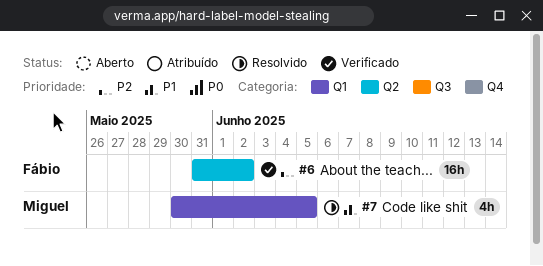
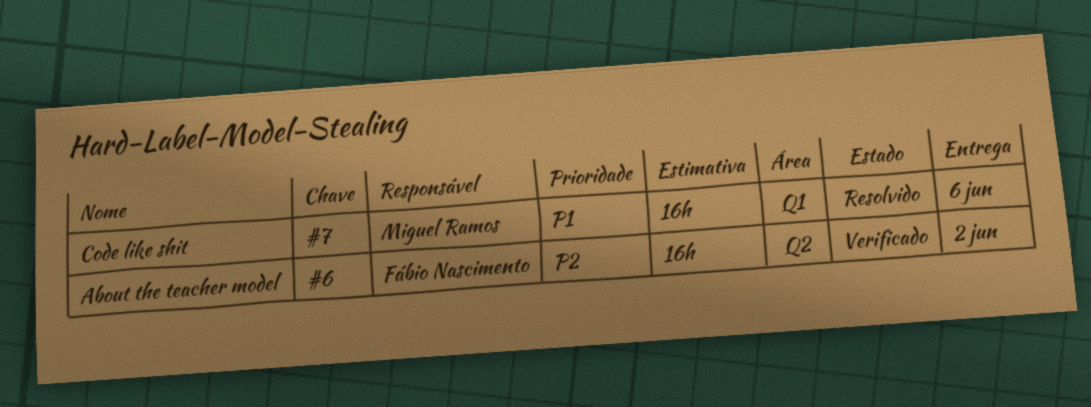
#7, estimate: 4h -> 16h
#7, due: Jun 5 -> Jun 6

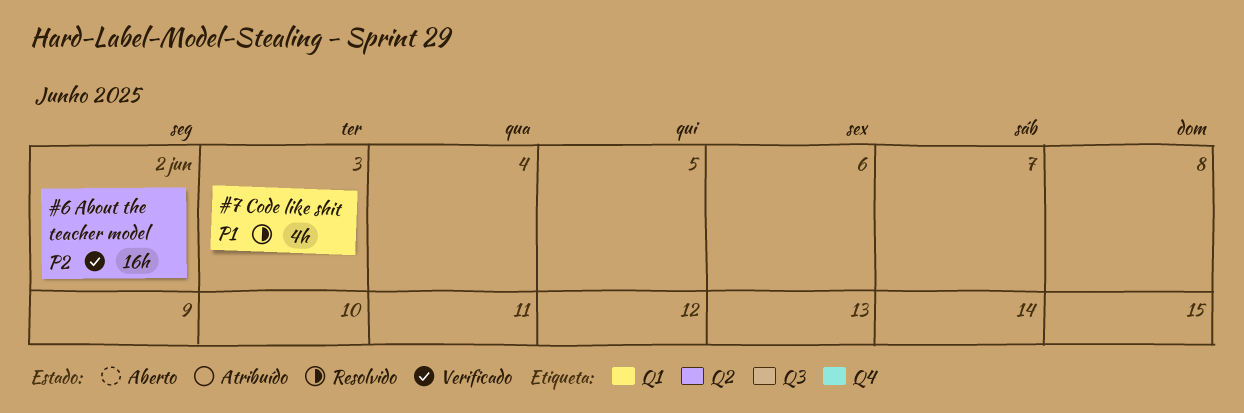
#7, estimate: 16h -> 4h
#7, due: Jun 6 -> Jun 3

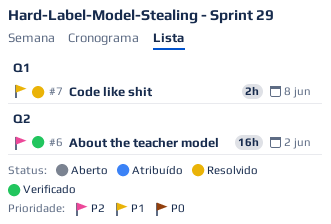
#7, estimate: 4h -> 2h
#7, due: Jun 3 -> Jun 8

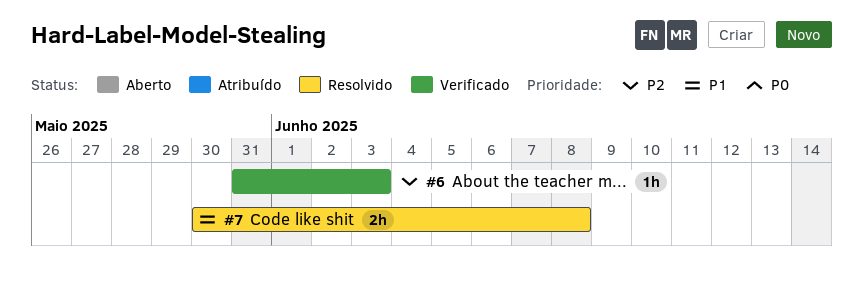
#6, estimate: 16h -> 1h
#6, due: Jun 2 -> Jun 3

